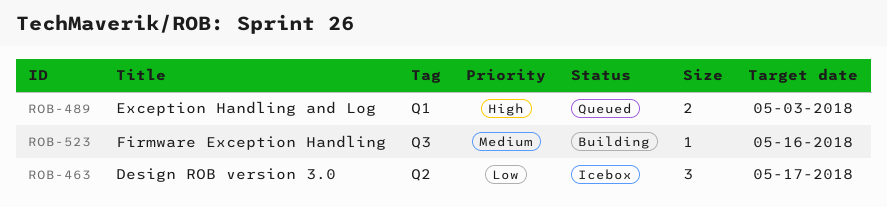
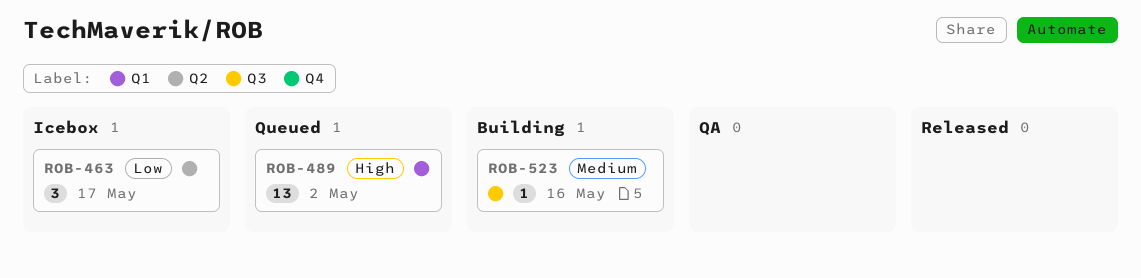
ROB-489, estimate: 2 -> 13
ROB-489, due: May 3 -> May 2

